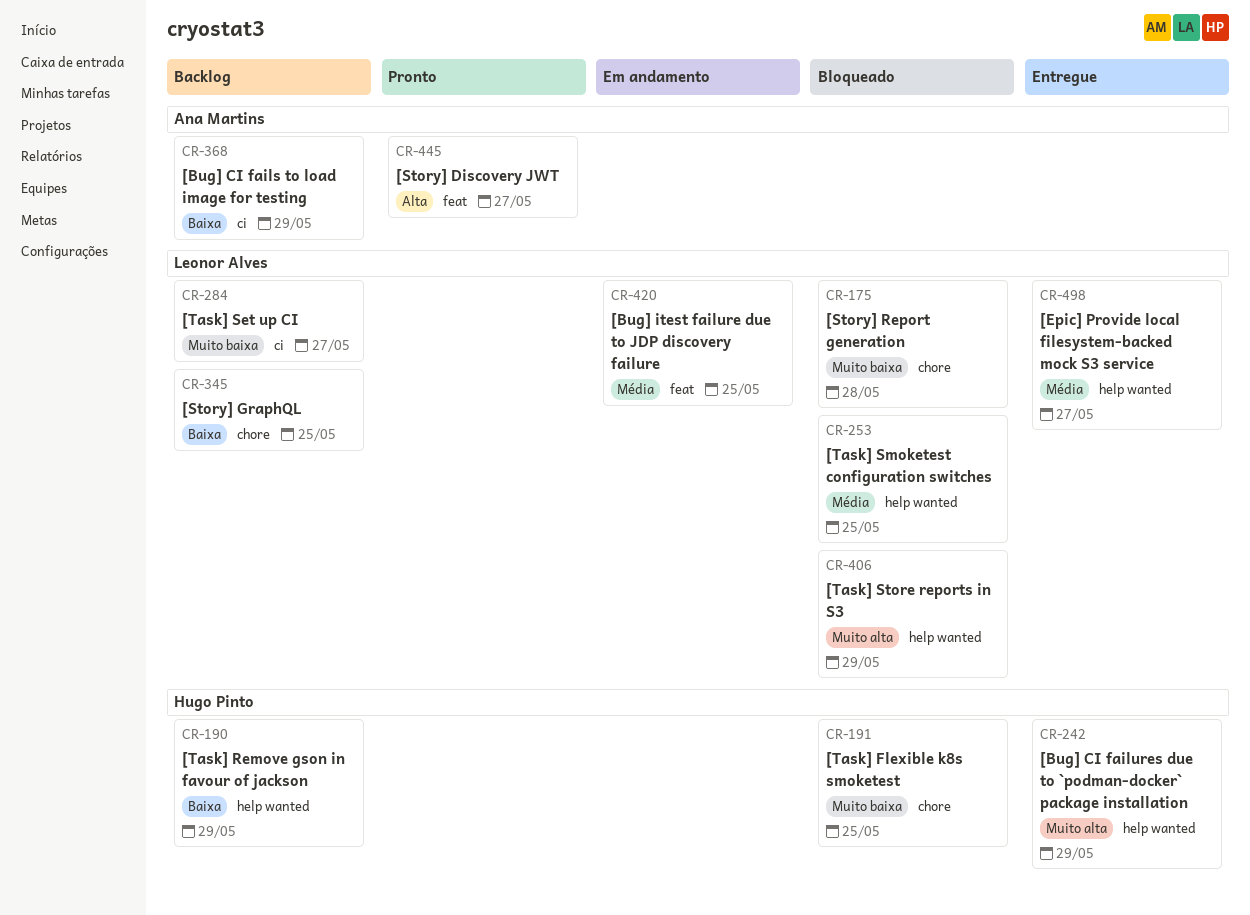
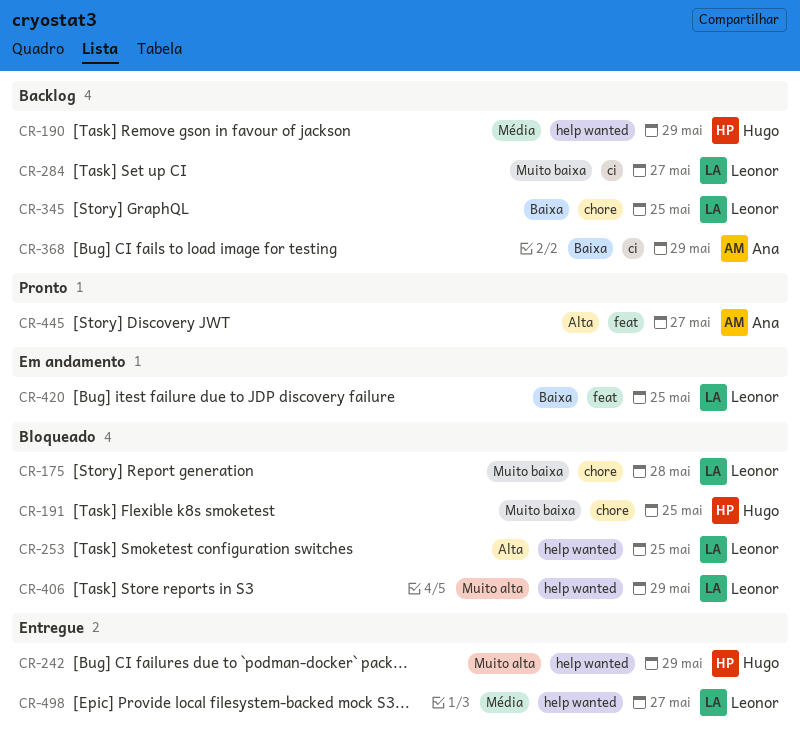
CR-190, priority: Baixa -> Média
CR-253, priority: Média -> Alta
CR-420, priority: Média -> Baixa

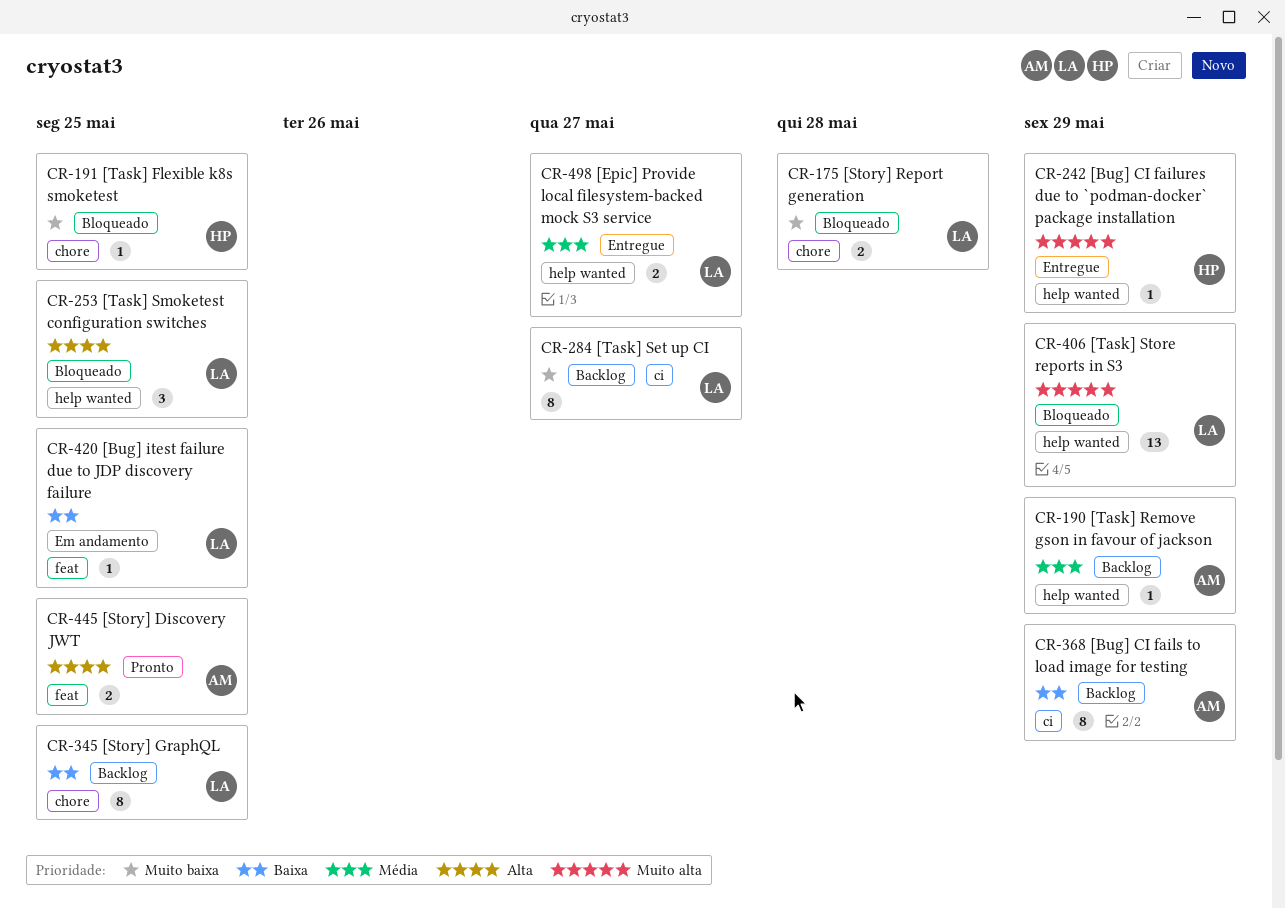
CR-190, owner: Hugo -> Ana
CR-445, due: May 27 -> May 25

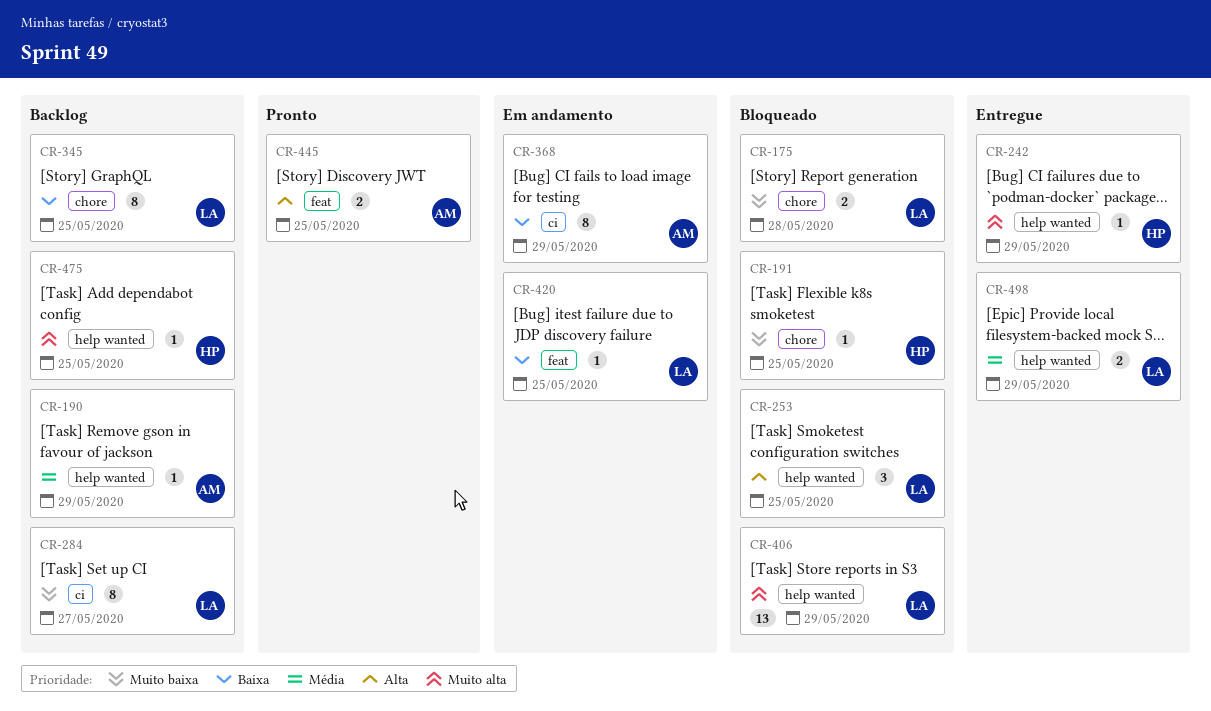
CR-368, status: Backlog -> Em andamento
CR-475: none -> present
CR-498, due: May 27 -> May 29

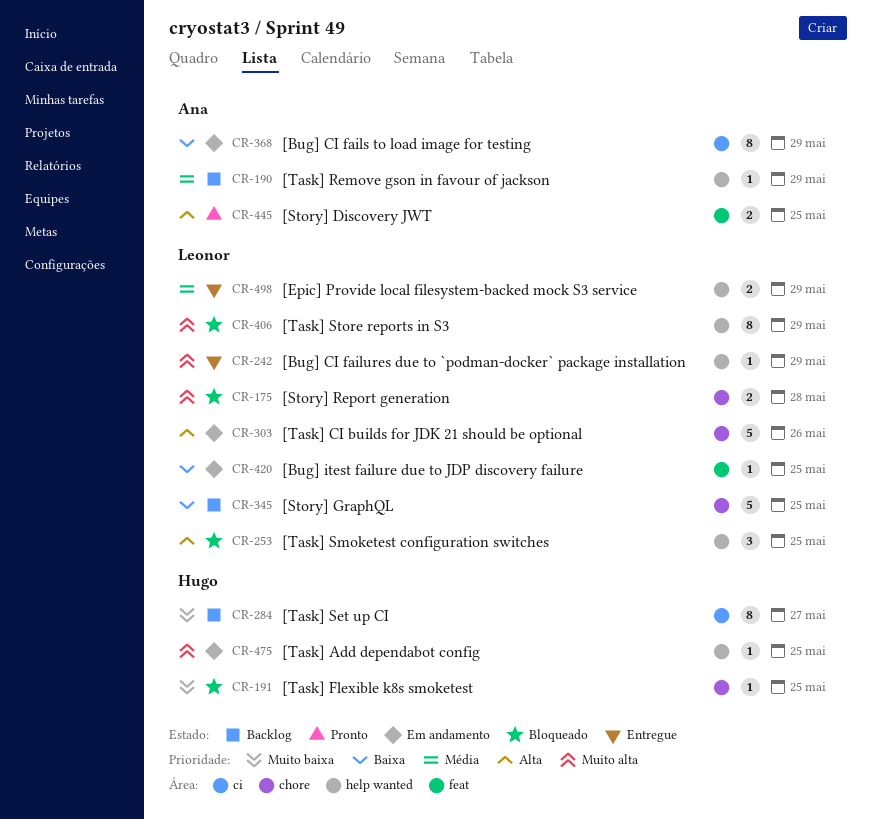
CR-175, priority: Muito baixa -> Muito alta
CR-242, owner: Hugo -> Leonor
CR-284, owner: Leonor -> Hugo
CR-303: none -> present
CR-345, estimate: 8 -> 5
CR-406, estimate: 13 -> 8
CR-475, status: Backlog -> Em andamento

